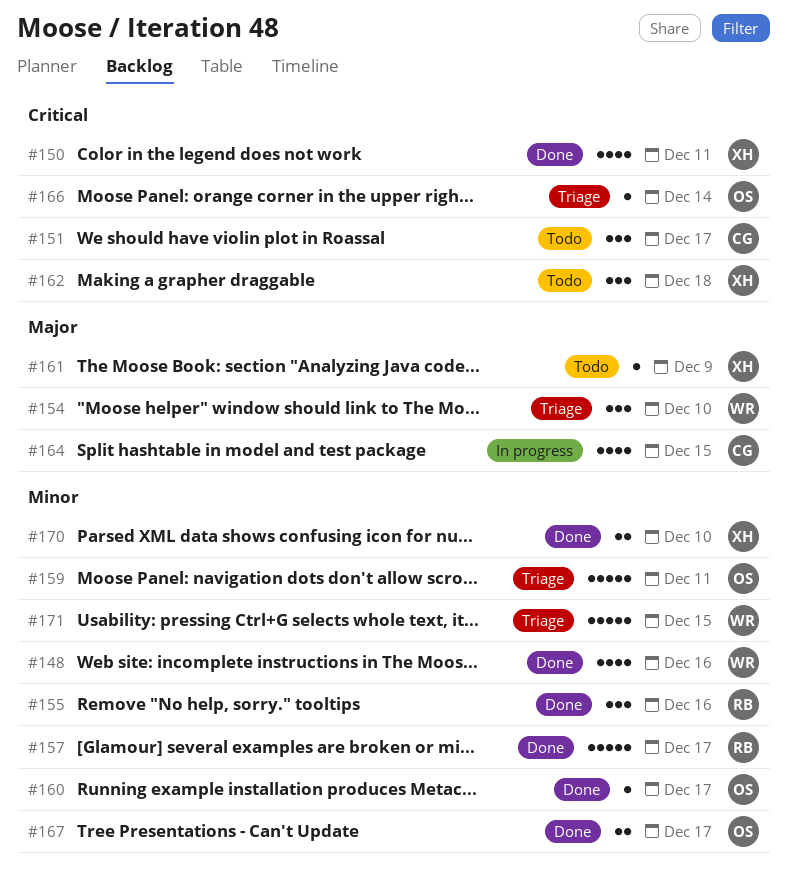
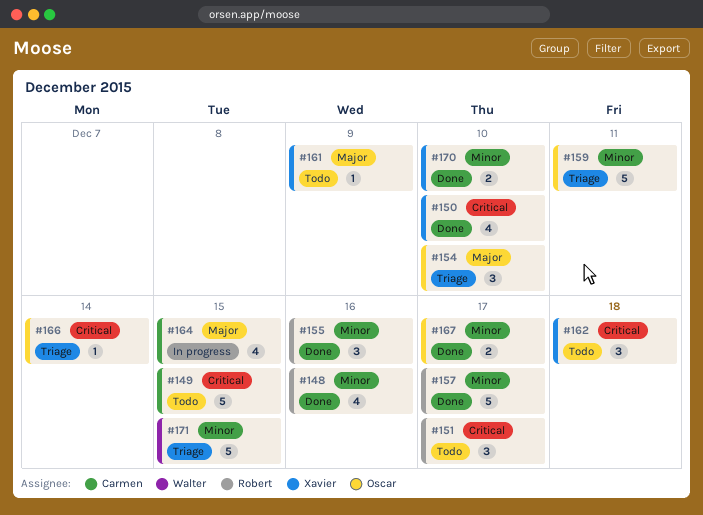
#148, owner: Walter -> Robert
#149: none -> present
#150, due: Dec 11 -> Dec 10
#151, owner: Carmen -> Robert
#154, owner: Walter -> Oscar
#160: present -> none

